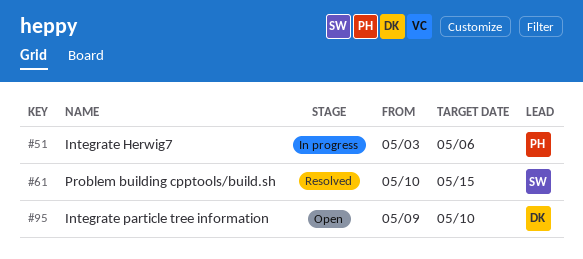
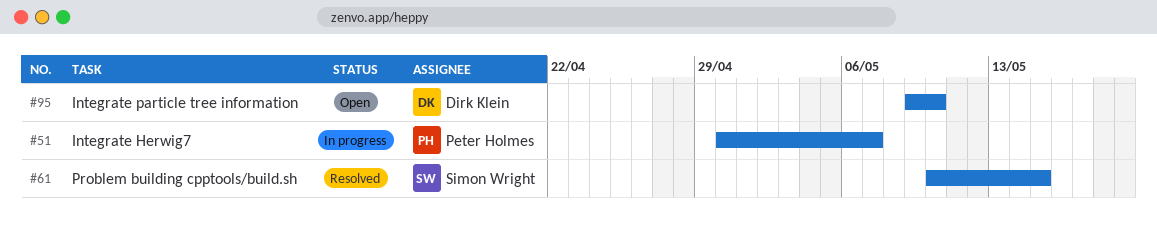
#51, start: May 3 -> Apr 30
#51, due: May 6 -> May 7

